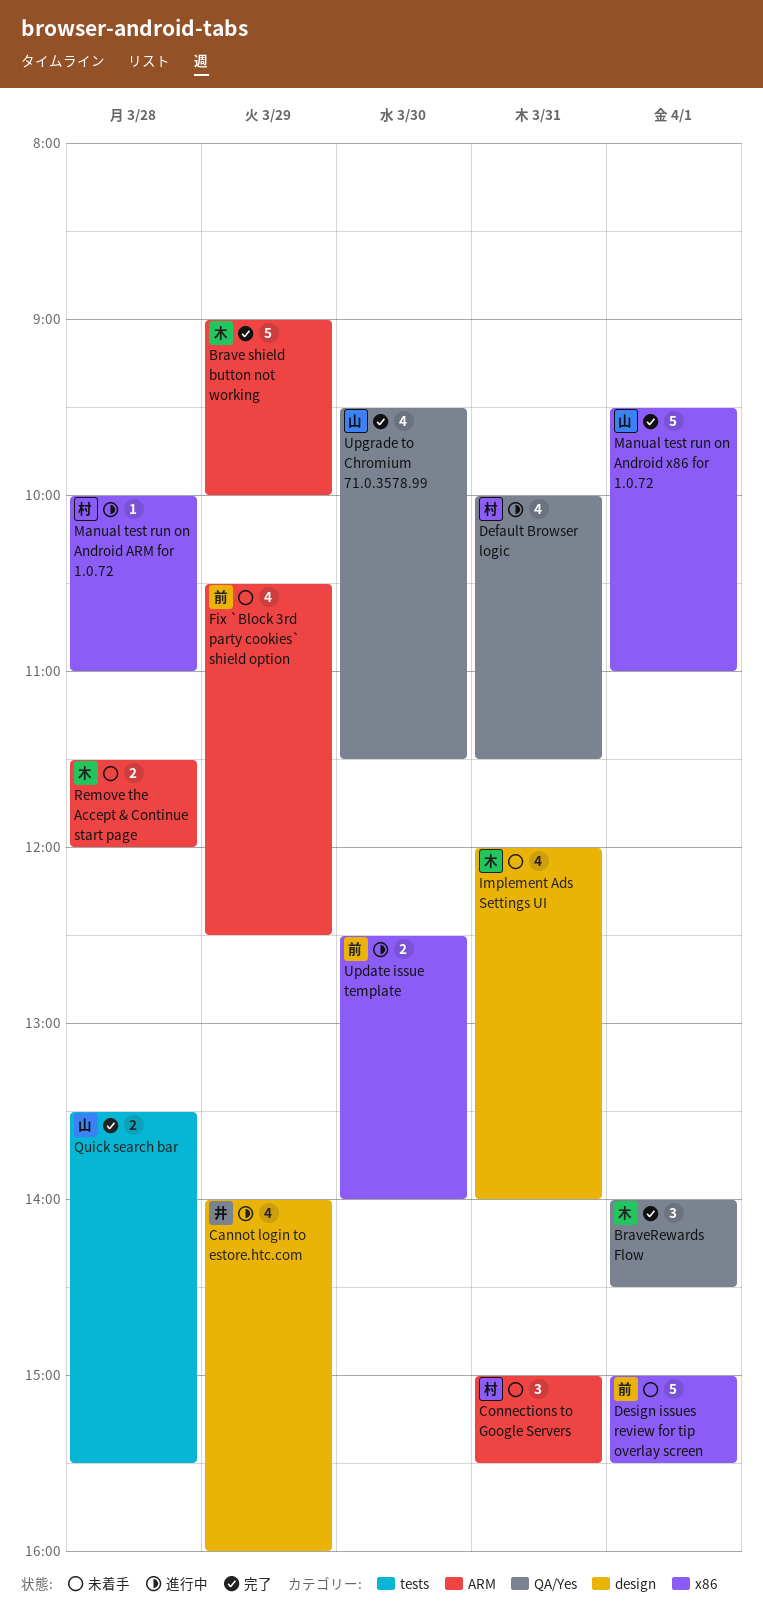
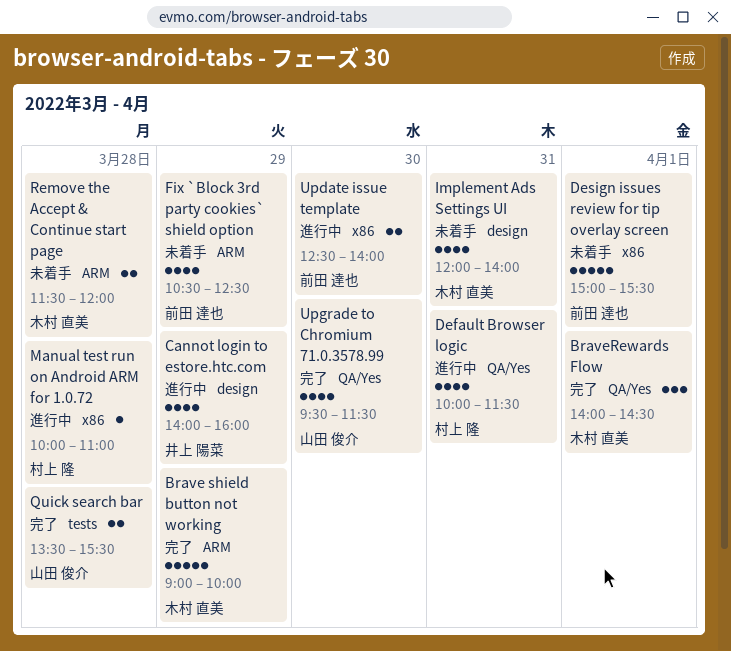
Connections to Google Servers: present -> none
Manual test run on Android x86 for 1.0.72: present -> none

